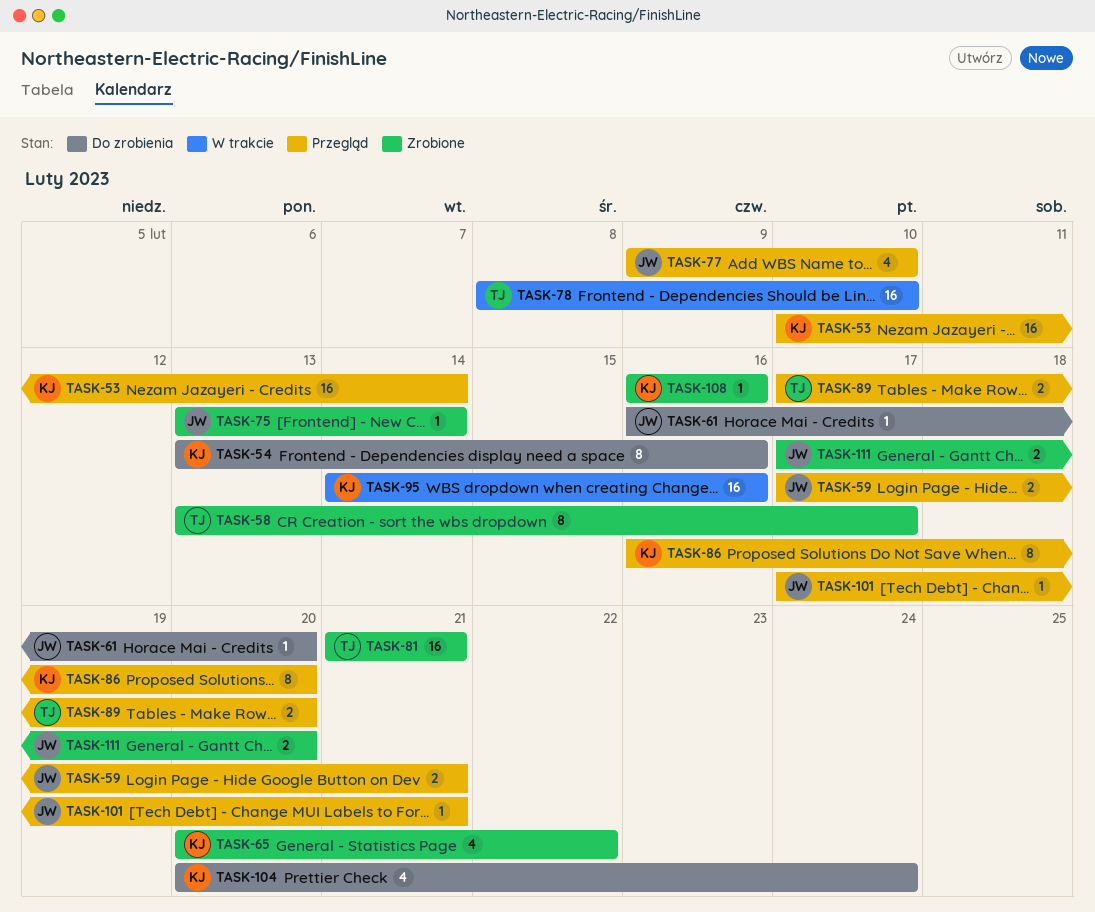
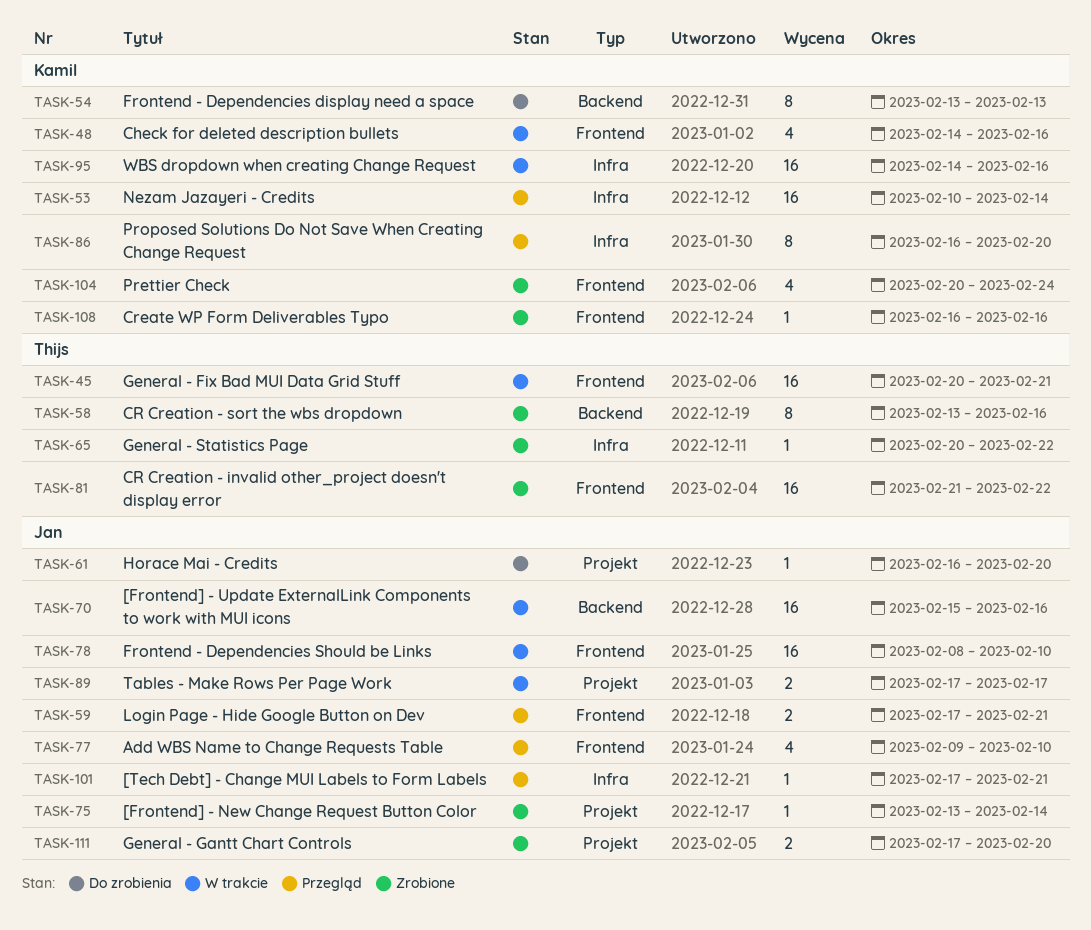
TASK-45: none -> present
TASK-48: none -> present
TASK-54, due: Feb 16 -> Feb 13
TASK-58, due: Feb 17 -> Feb 16
TASK-65, owner: Kamil -> Thijs
TASK-65, estimate: 4 -> 1
TASK-70: none -> present
TASK-78, owner: Thijs -> Jan
TASK-81, due: Feb 21 -> Feb 22
TASK-89, status: Przegląd -> W trakcie
TASK-89, owner: Thijs -> Jan
TASK-89, due: Feb 20 -> Feb 17
TASK-104, status: Do zrobienia -> Zrobione

